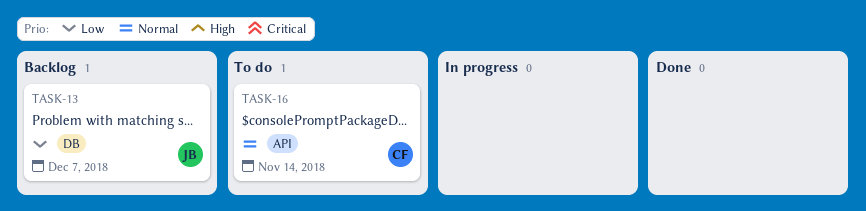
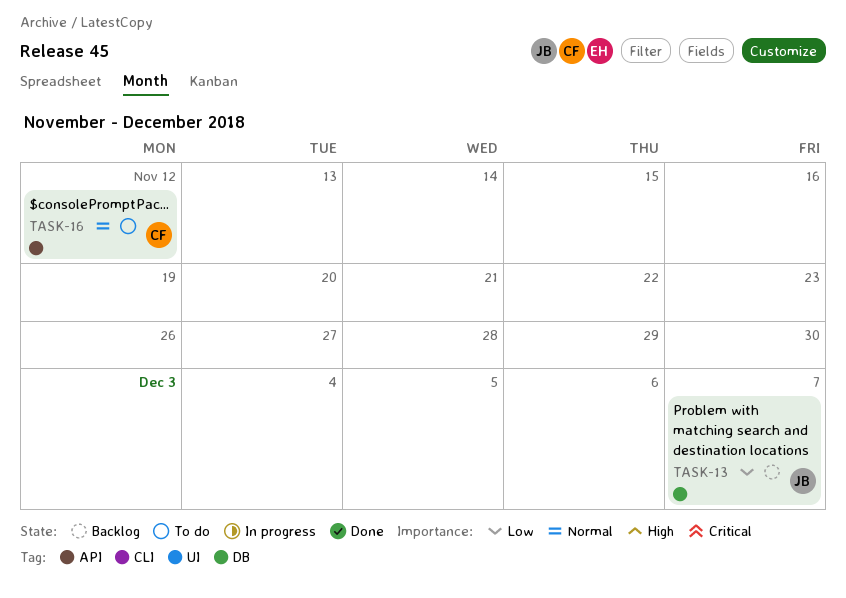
TASK-16, due: Nov 14 -> Nov 12

